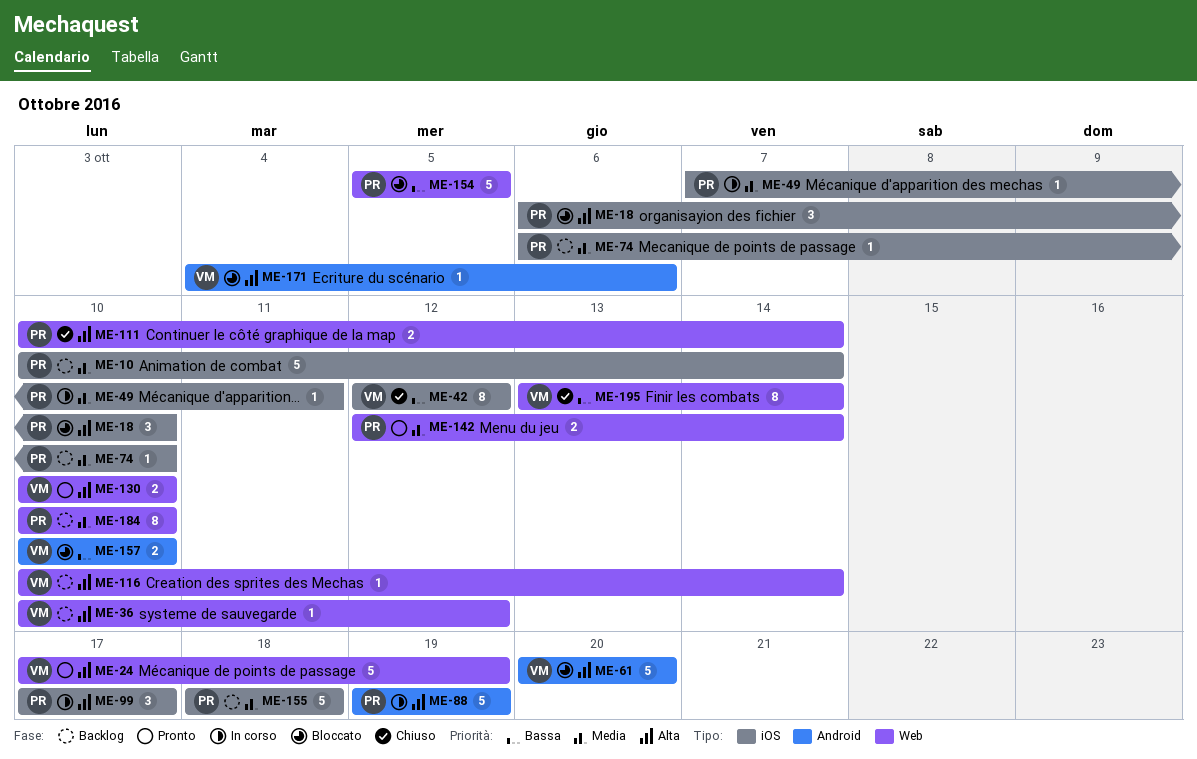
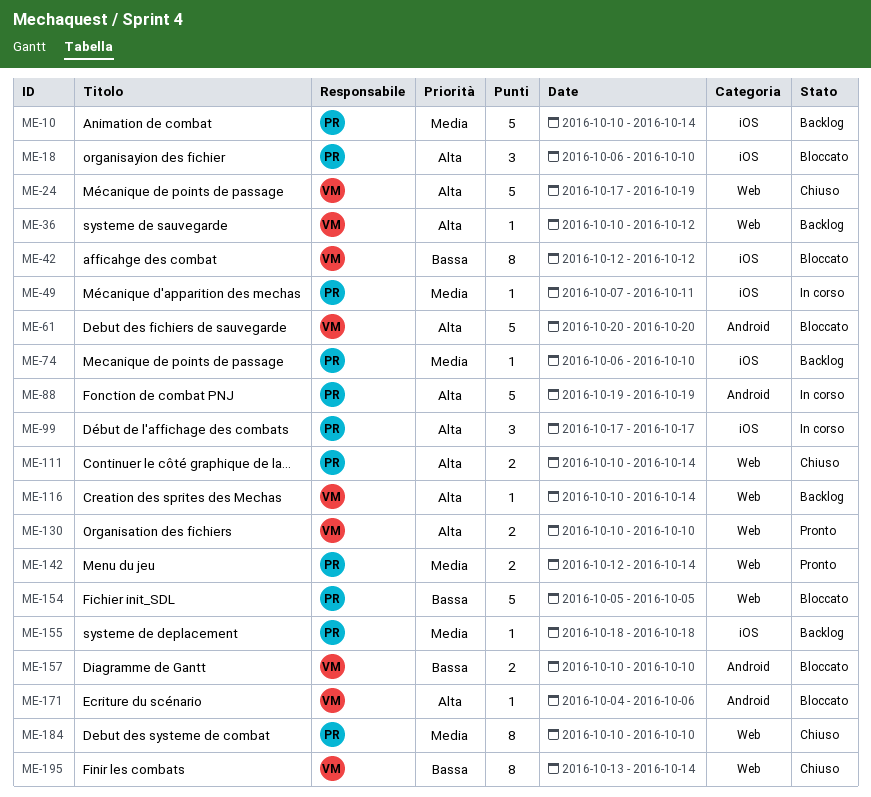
ME-24, status: Pronto -> Chiuso
ME-42, status: Chiuso -> Bloccato
ME-155, estimate: 5 -> 1
ME-184, status: Backlog -> Chiuso

